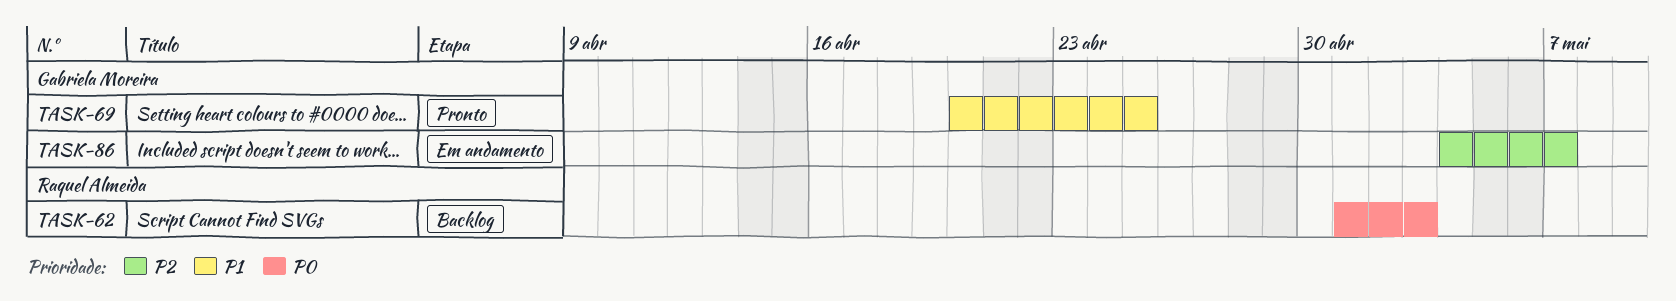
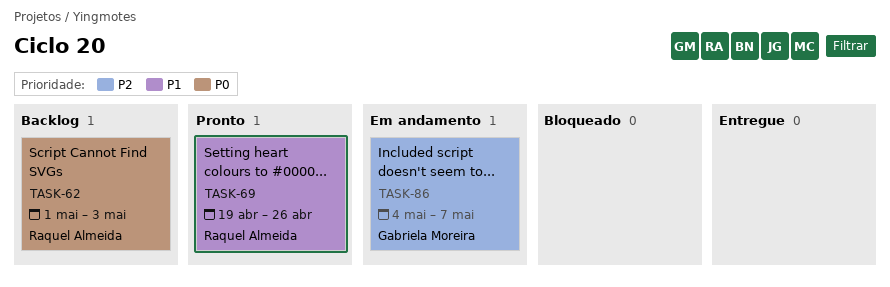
TASK-69, owner: Gabriela Moreira -> Raquel Almeida
TASK-69, start: Apr 20 -> Apr 19
TASK-69, due: Apr 25 -> Apr 26

